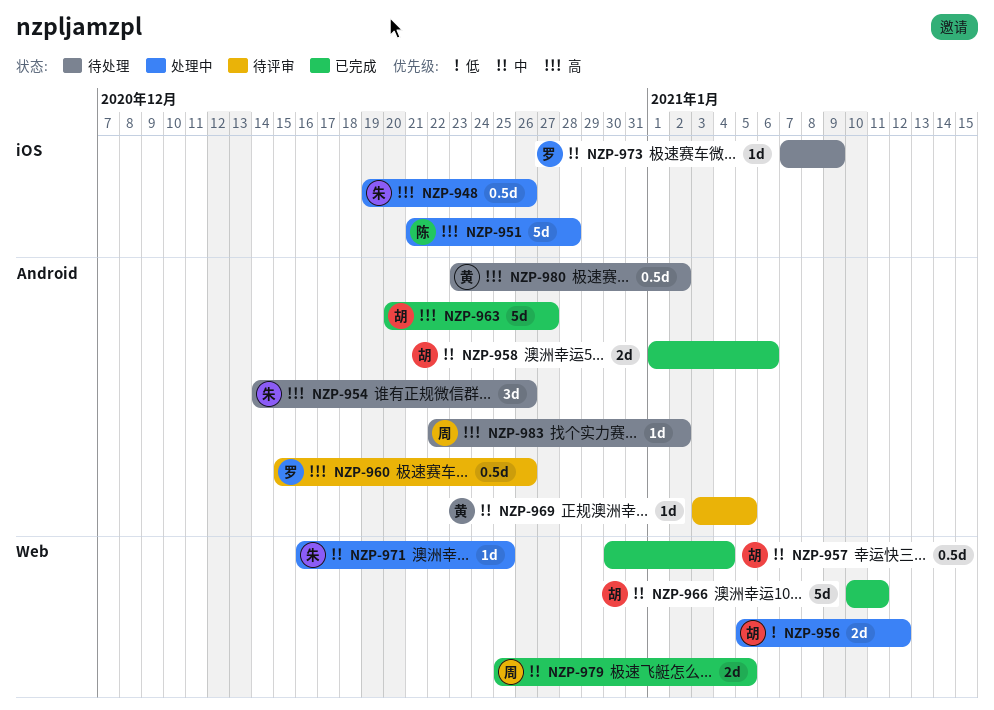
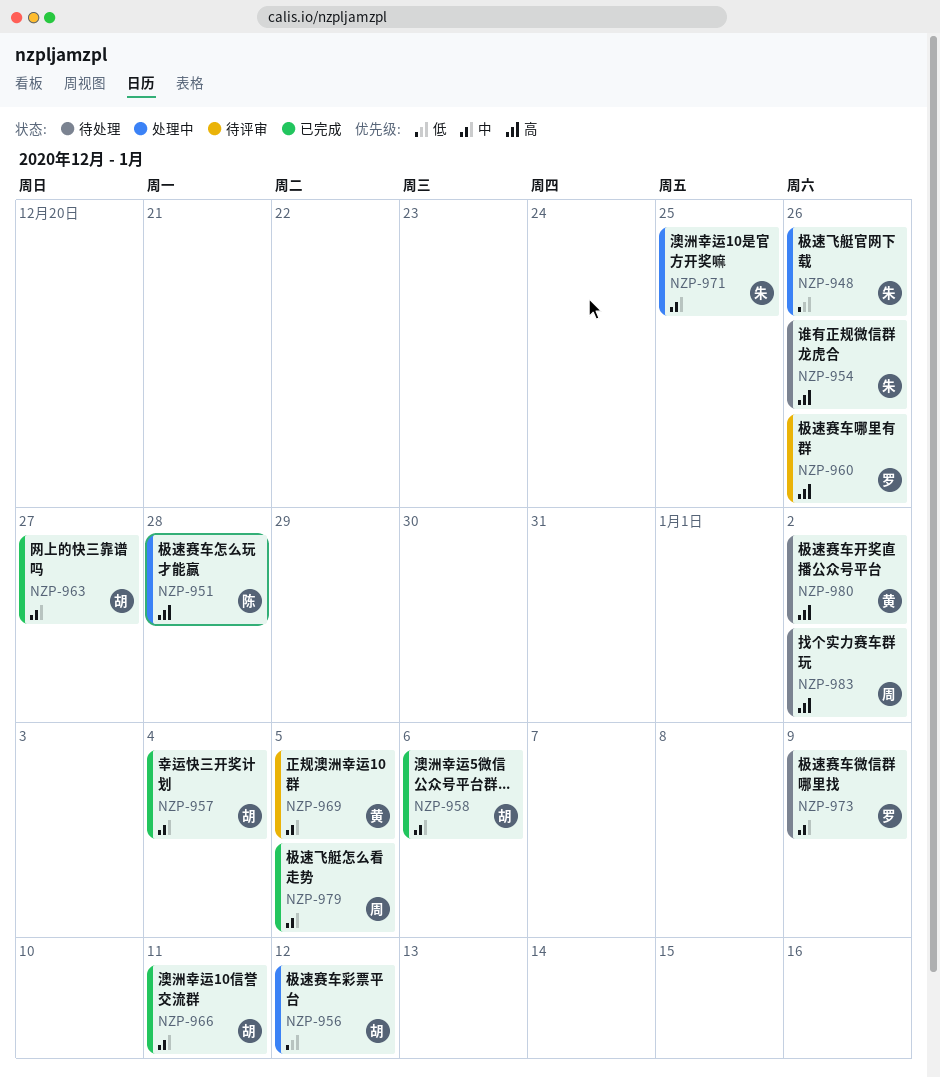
NZP-948, priority: 高 -> 低
NZP-963, priority: 高 -> 中

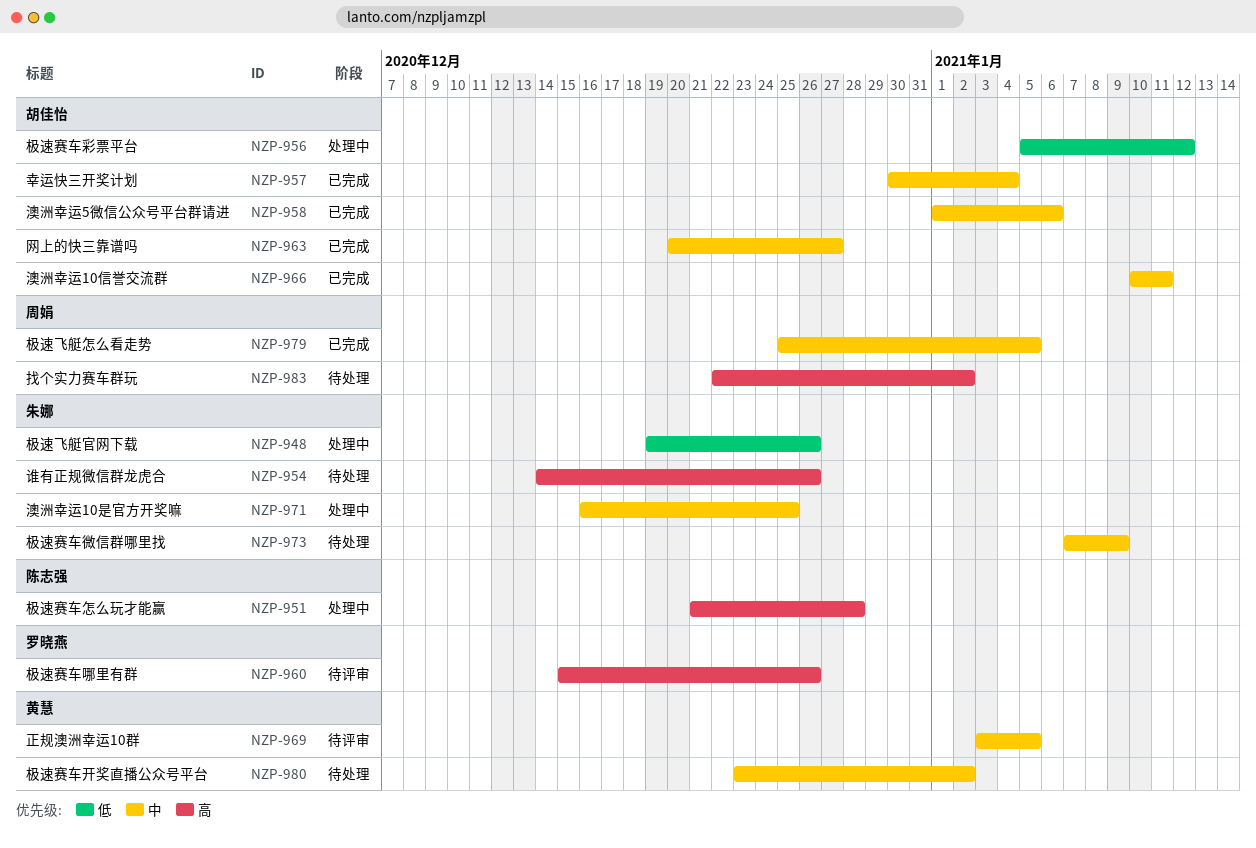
NZP-973, owner: 罗晓燕 -> 朱娜
NZP-980, priority: 高 -> 中

